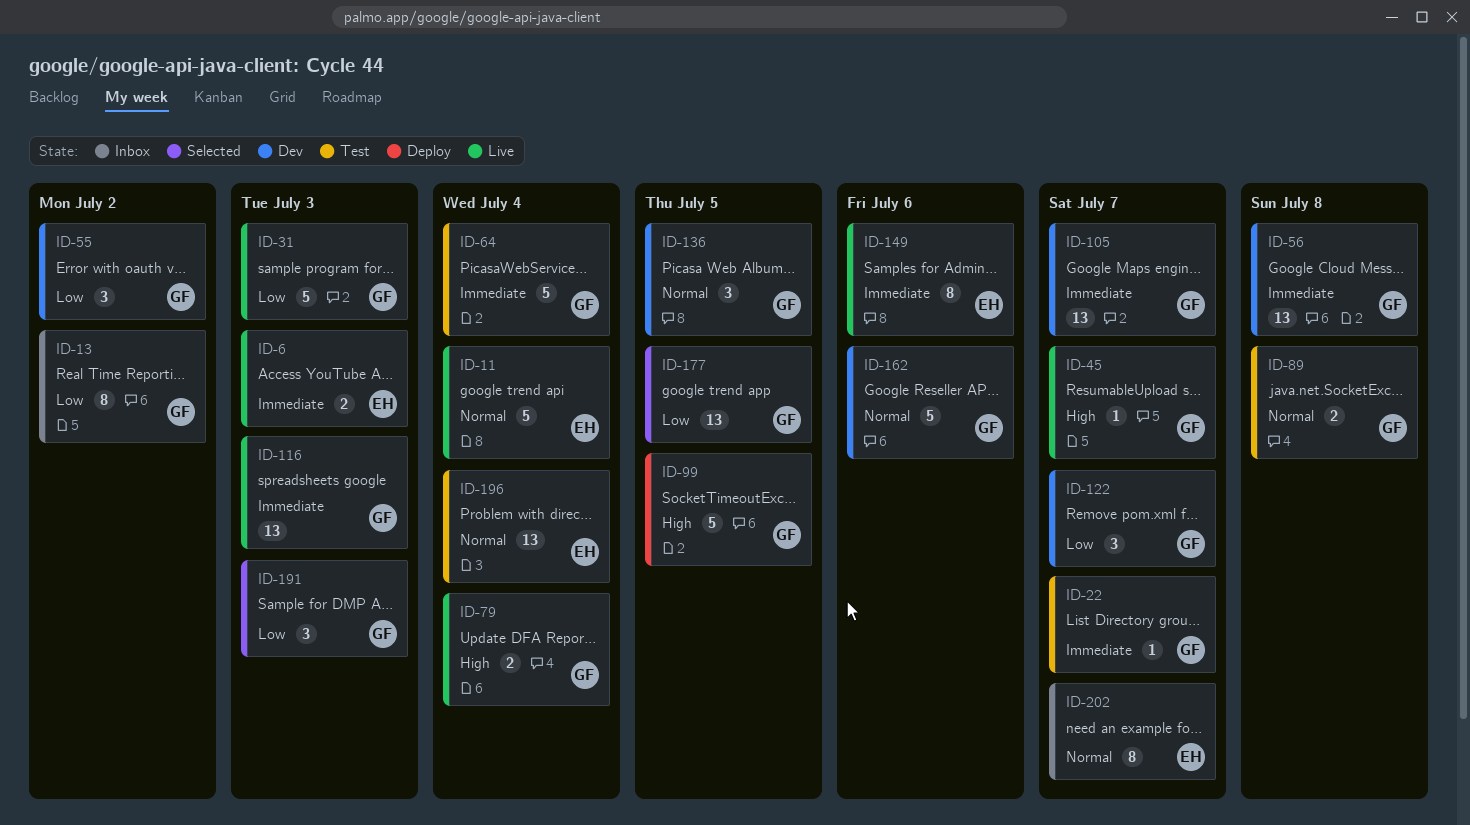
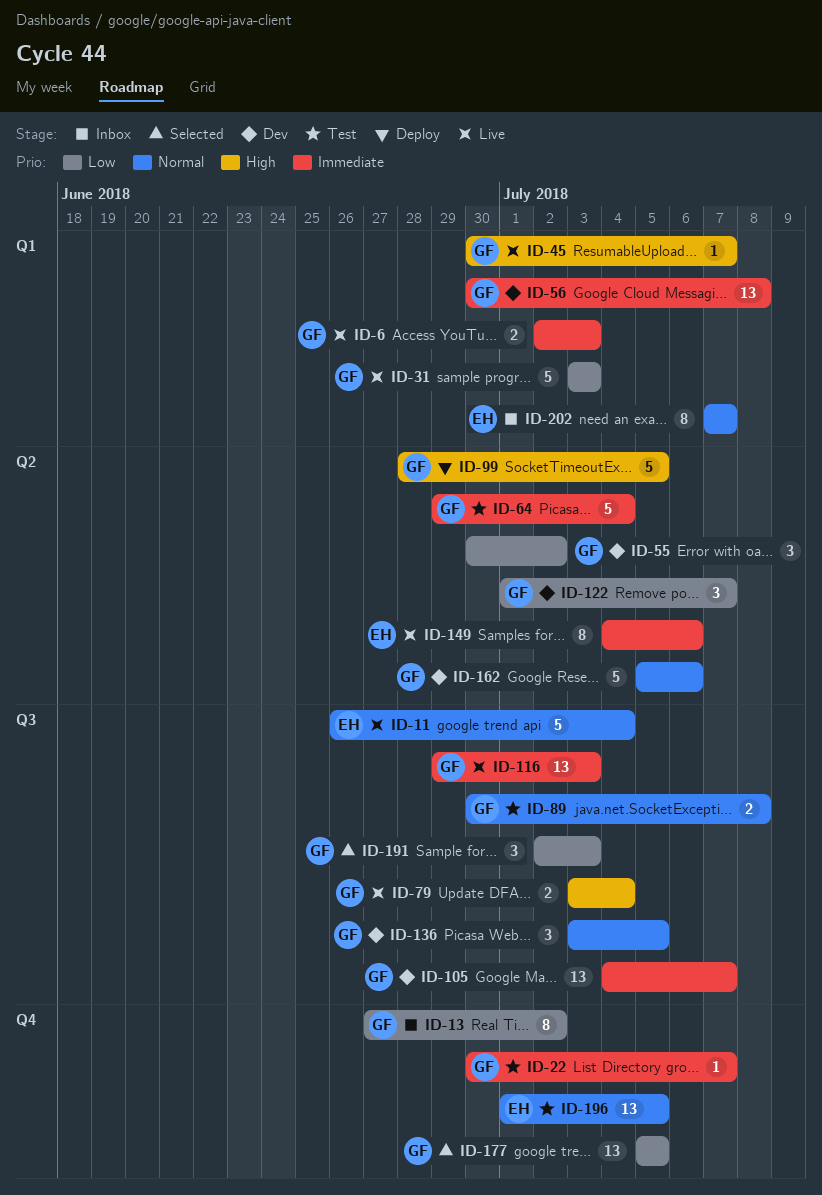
ID-6, owner: EH -> GF
ID-196, due: Jul 4 -> Jul 5

